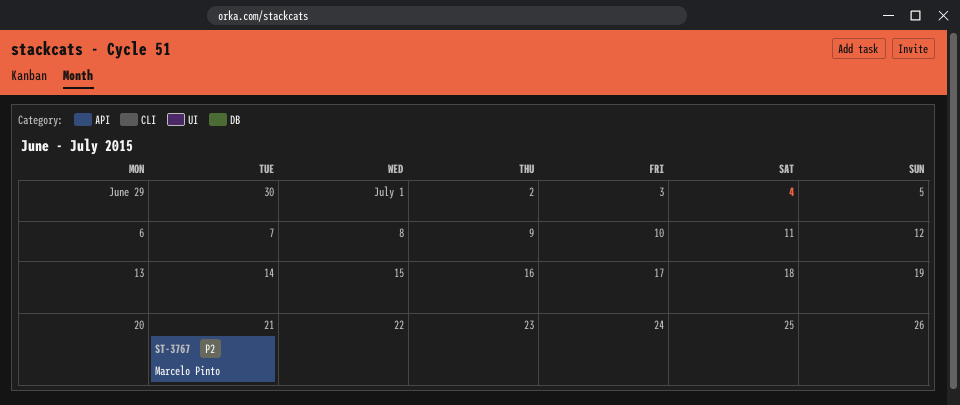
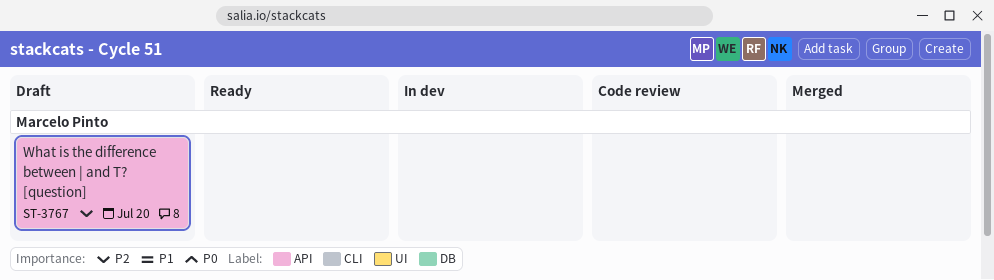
ST-3767, due: Jul 21 -> Jul 20

